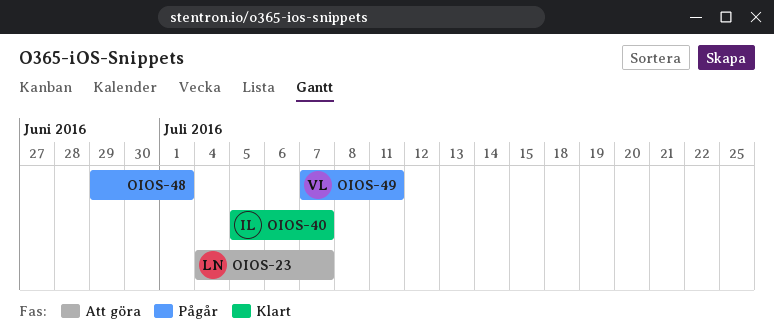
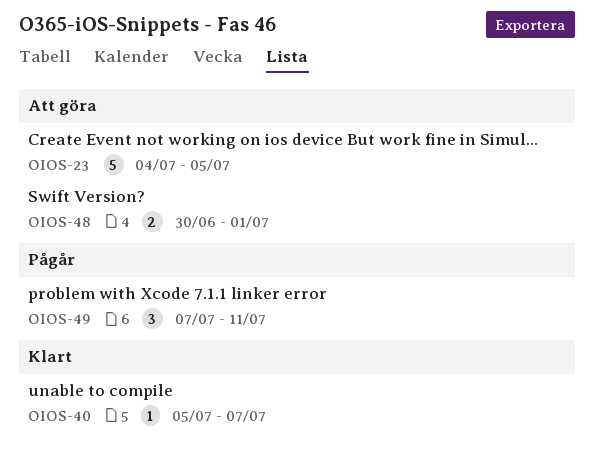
OIOS-23, due: Jul 7 -> Jul 5
OIOS-48, status: Pågår -> Att göra
OIOS-48, start: Jun 29 -> Jun 30

